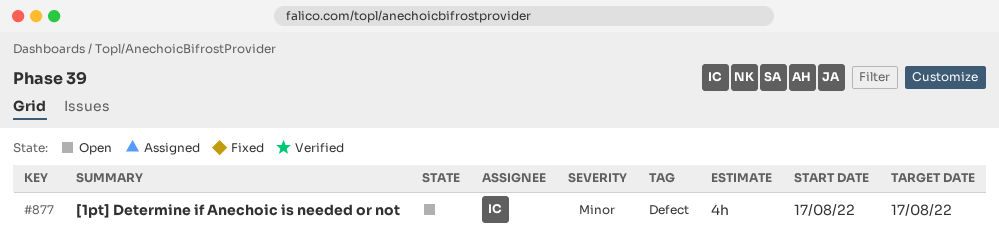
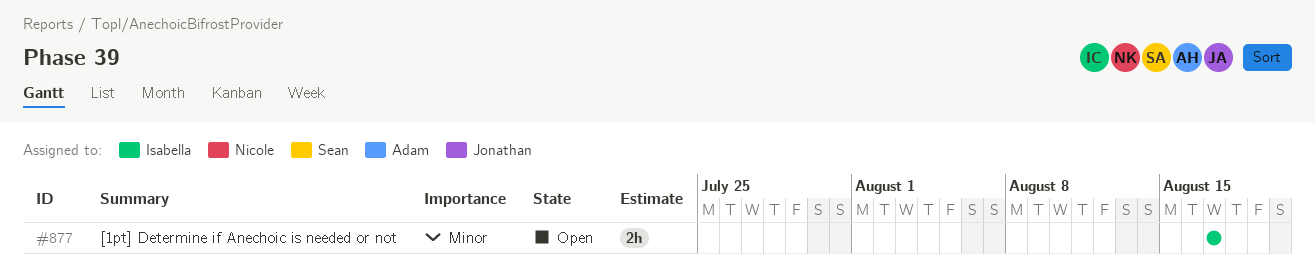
#877, estimate: 4h -> 2h

